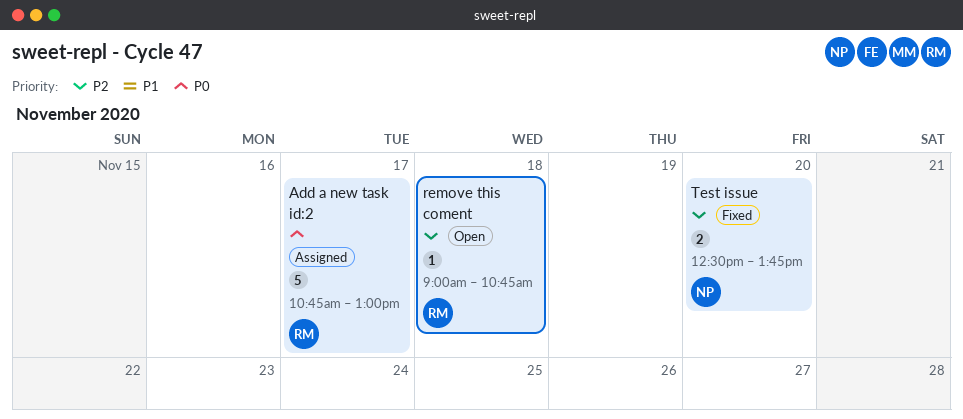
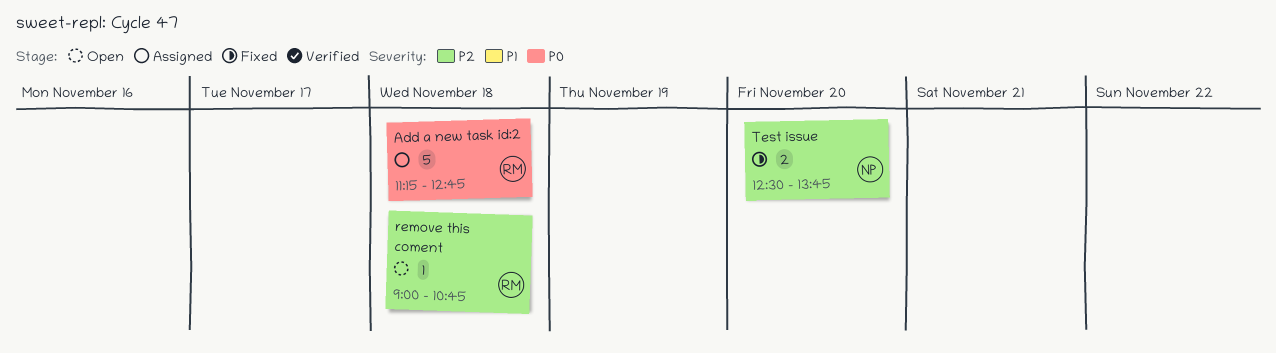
Add a new task id:2, day: Nov 17 -> Nov 18
Add a new task id:2, begins: 10:45 -> 11:15
Add a new task id:2, ends: 13:00 -> 12:45

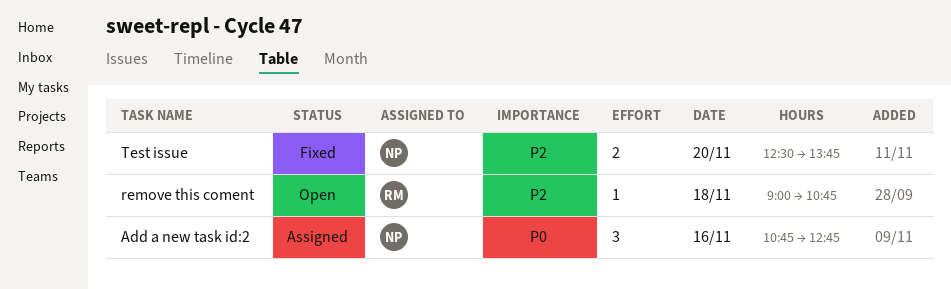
Add a new task id:2, owner: RM -> NP
Add a new task id:2, estimate: 5 -> 3
Add a new task id:2, day: Nov 18 -> Nov 16
Add a new task id:2, begins: 11:15 -> 10:45

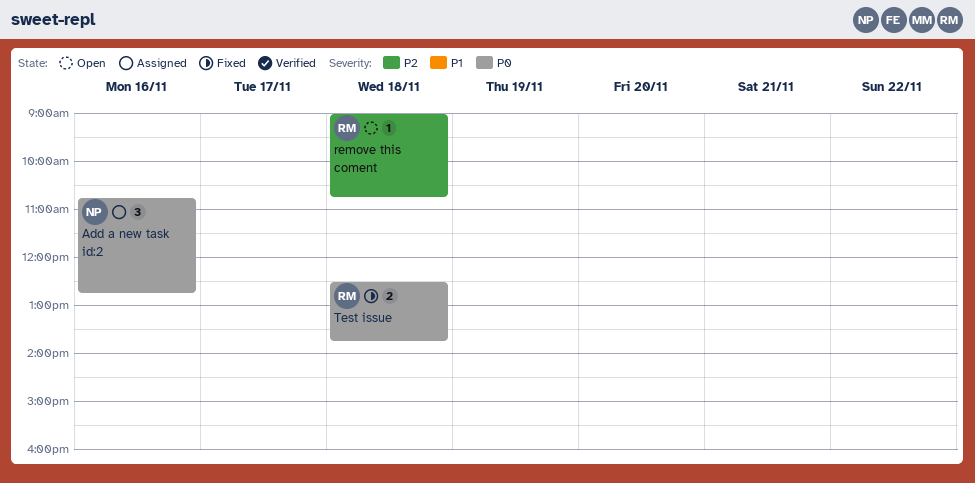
Test issue, owner: NP -> RM
Test issue, priority: P2 -> P0
Test issue, day: Nov 20 -> Nov 18

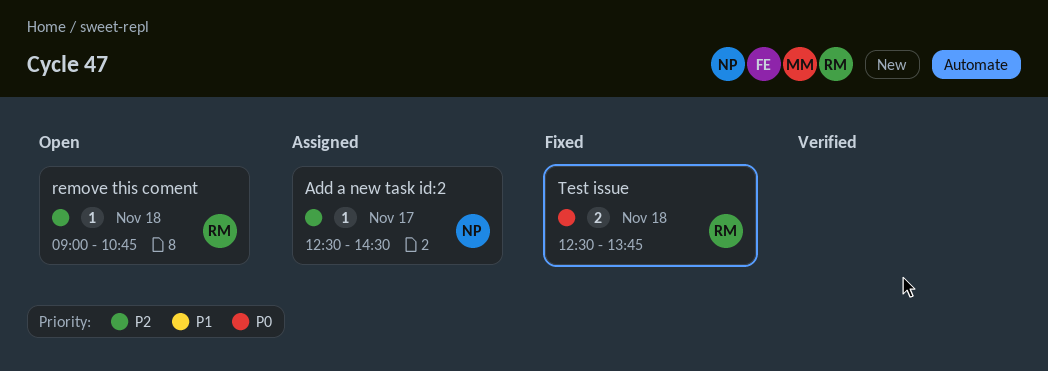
Add a new task id:2, priority: P0 -> P2
Add a new task id:2, estimate: 3 -> 1
Add a new task id:2, day: Nov 16 -> Nov 17
Add a new task id:2, begins: 10:45 -> 12:30
Add a new task id:2, ends: 12:45 -> 14:30

